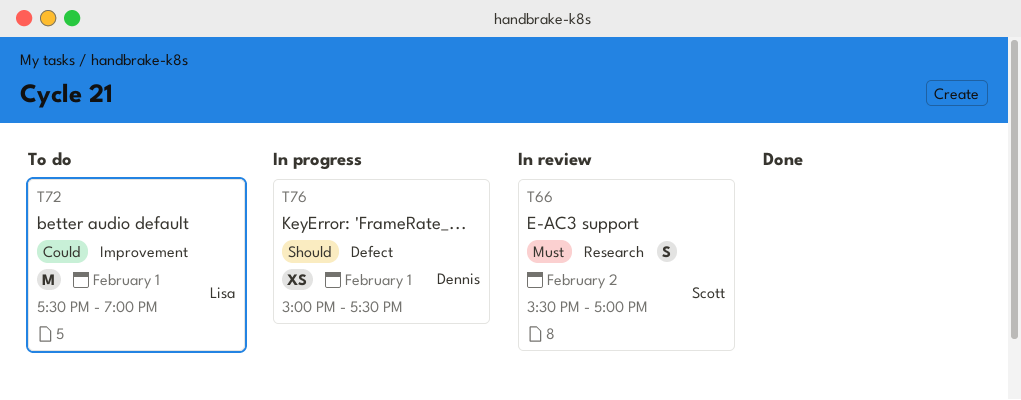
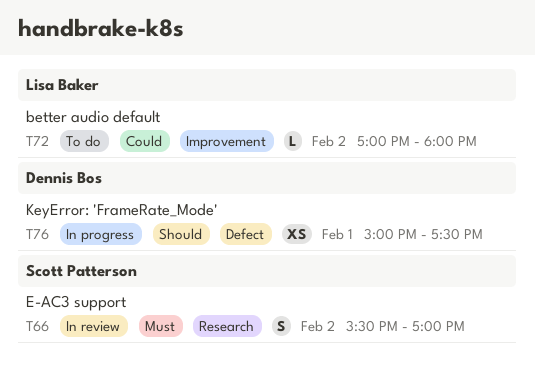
T72, estimate: M -> L
T72, day: Feb 1 -> Feb 2
T72, begins: 17:30 -> 17:00
T72, ends: 19:00 -> 18:00

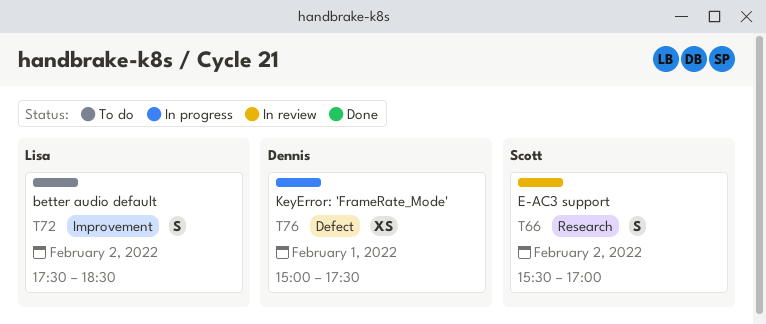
T72, estimate: L -> S
T72, begins: 17:00 -> 17:30
T72, ends: 18:00 -> 18:30

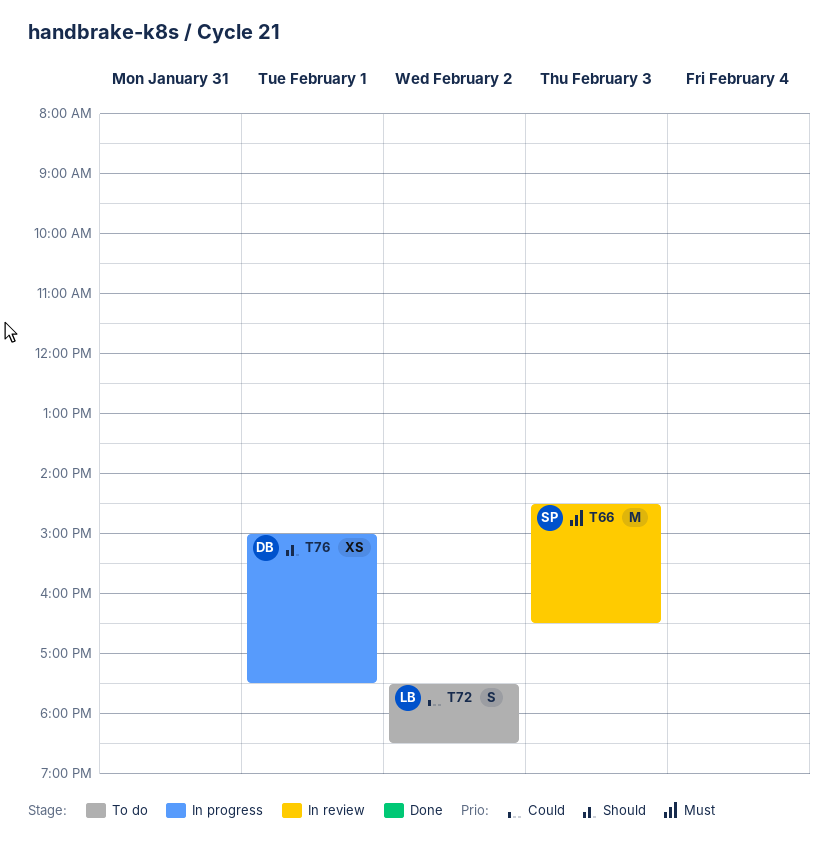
T66, estimate: S -> M
T66, day: Feb 2 -> Feb 3
T66, begins: 15:30 -> 14:30
T66, ends: 17:00 -> 16:30

